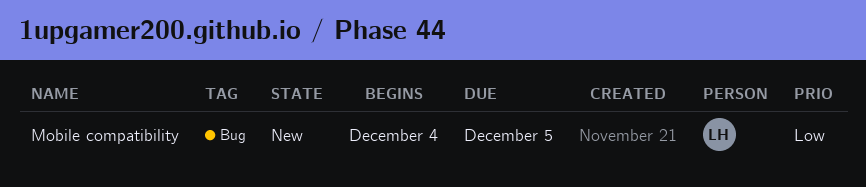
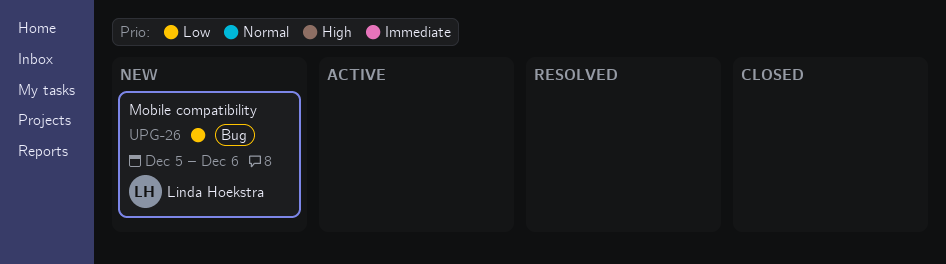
Mobile compatibility, start: Dec 4 -> Dec 5
Mobile compatibility, due: Dec 5 -> Dec 6

